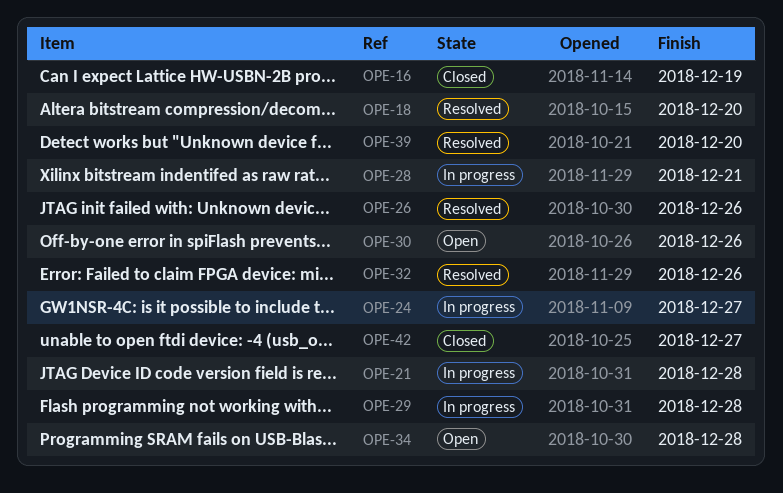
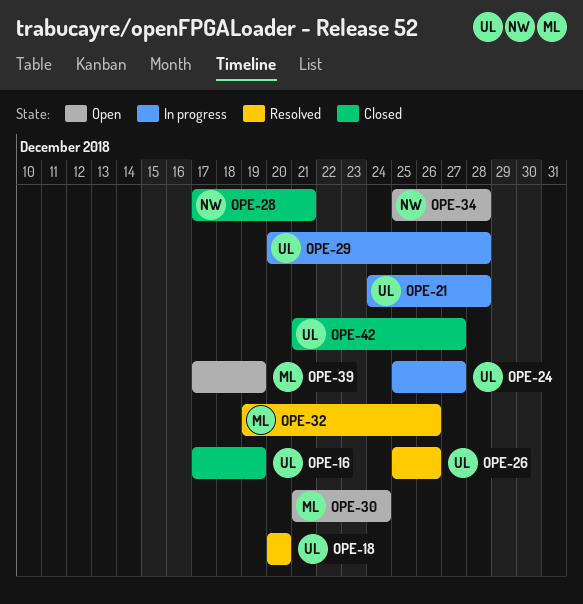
OPE-28, status: In progress -> Closed
OPE-30, due: Dec 26 -> Dec 24
OPE-39, status: Resolved -> Open
OPE-39, due: Dec 20 -> Dec 19

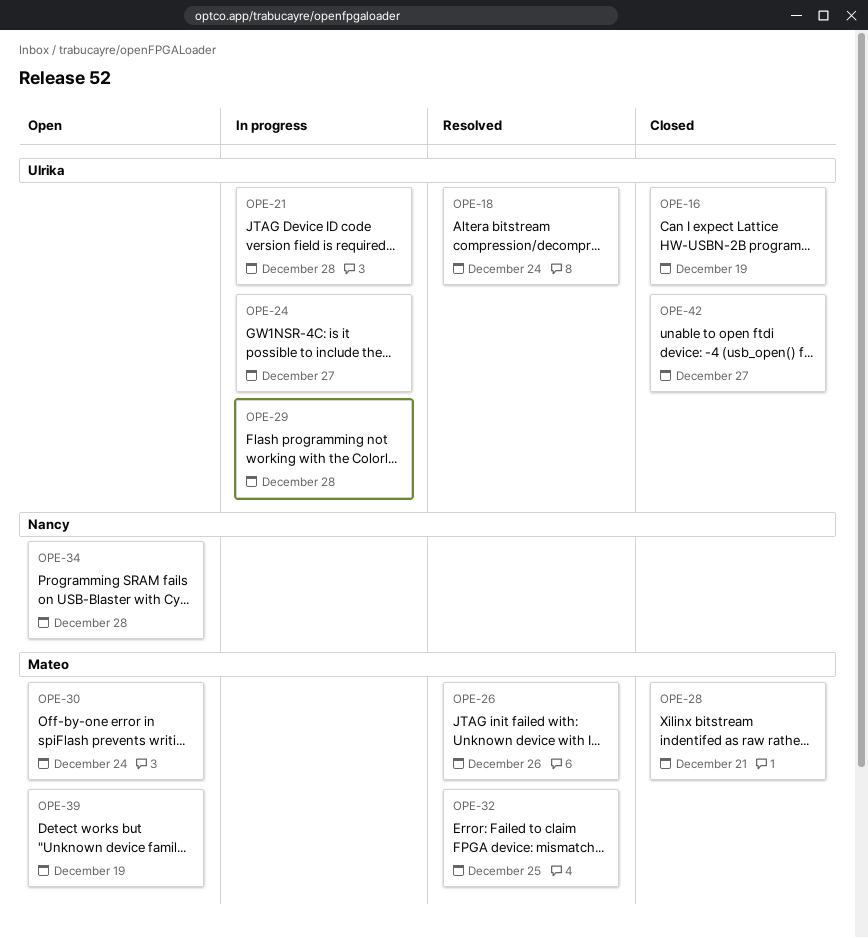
OPE-18, due: Dec 20 -> Dec 24
OPE-26, owner: Ulrika -> Mateo
OPE-28, owner: Nancy -> Mateo
OPE-32, due: Dec 26 -> Dec 25

